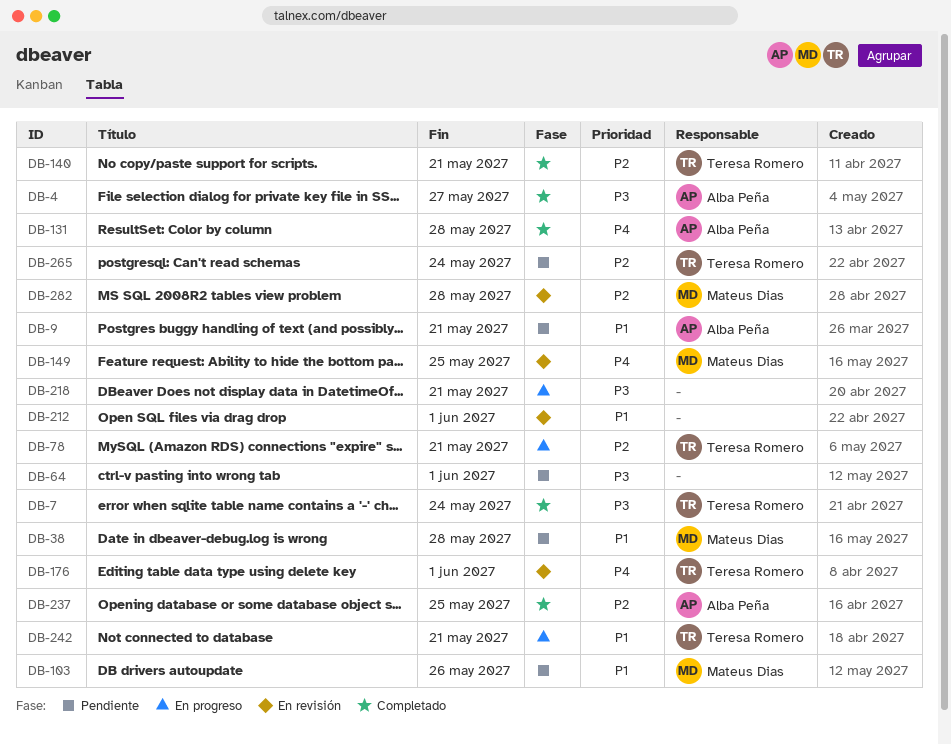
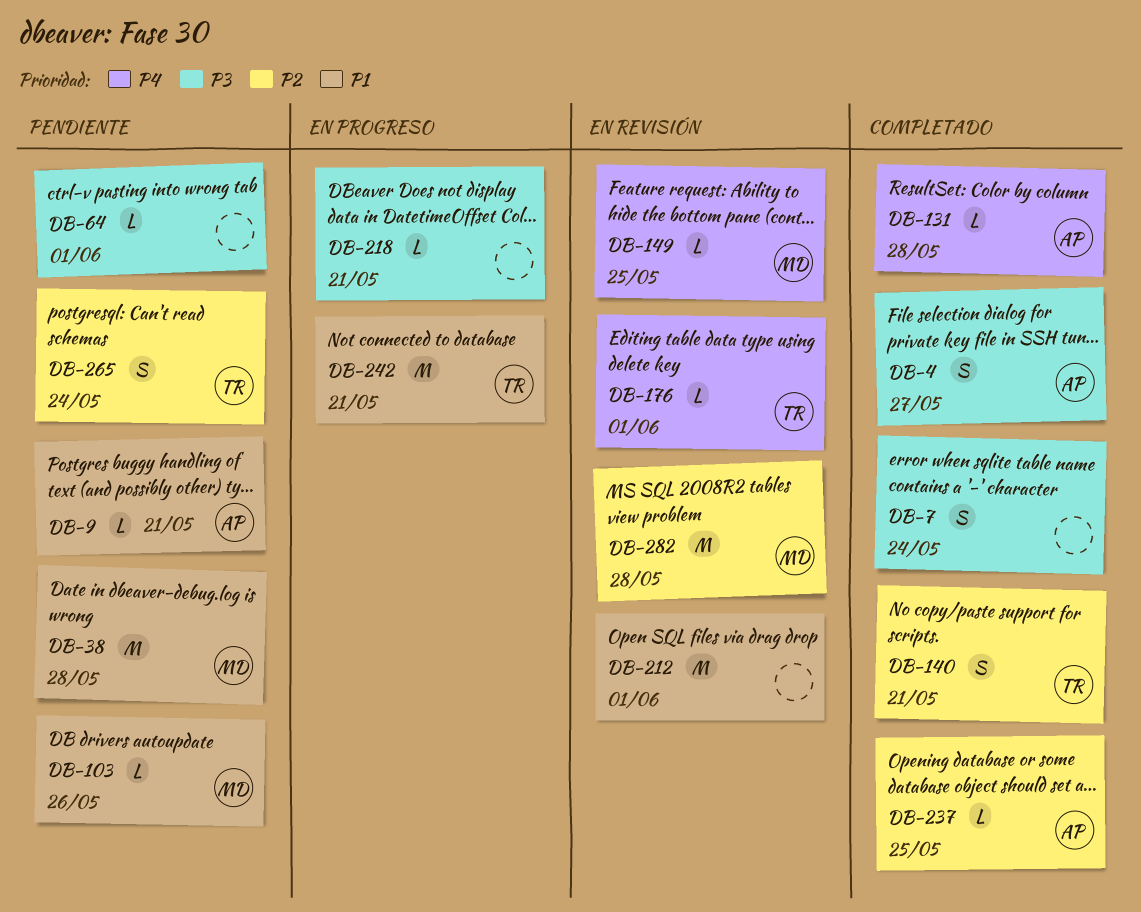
DB-7, owner: Teresa Romero -> none
DB-78: present -> none

